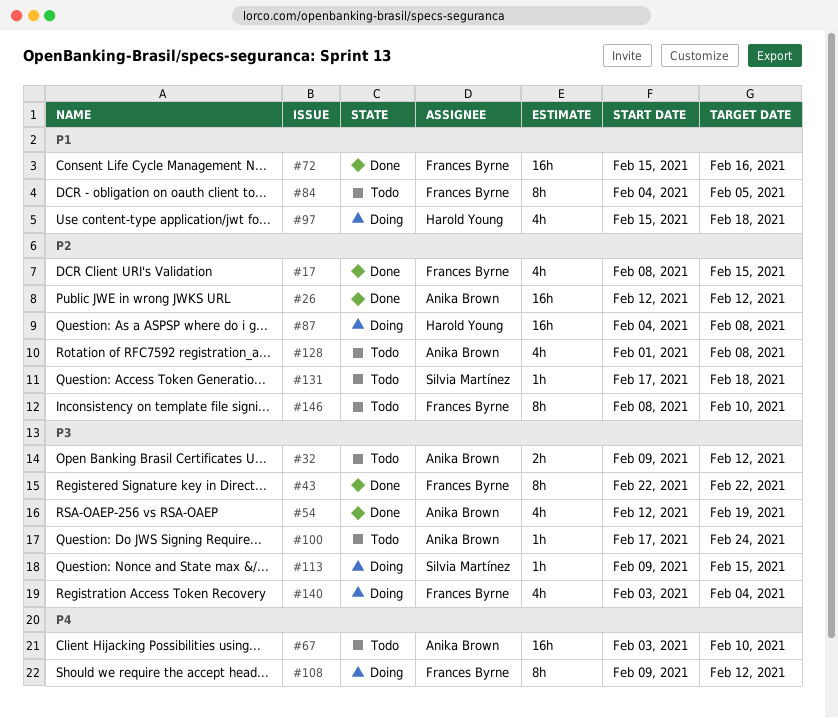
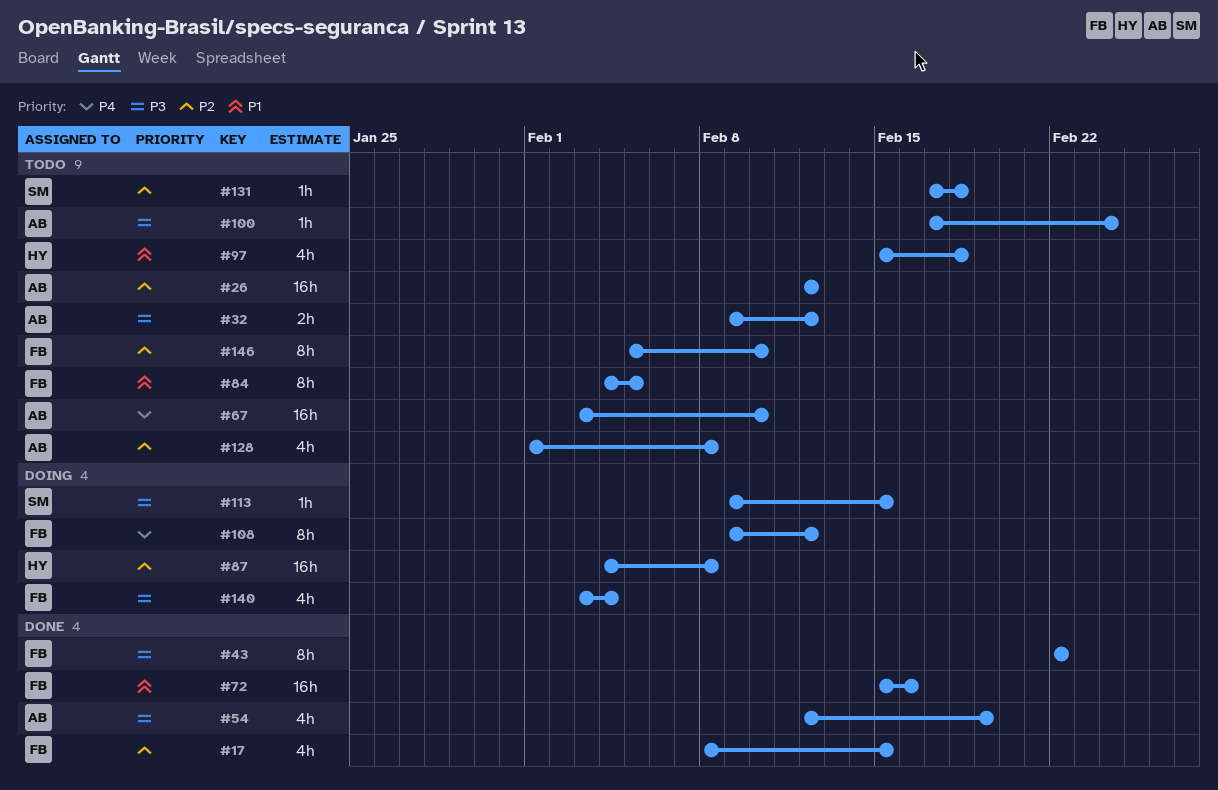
#26, status: Done -> Todo
#97, status: Doing -> Todo
#146, start: Feb 8 -> Feb 5

